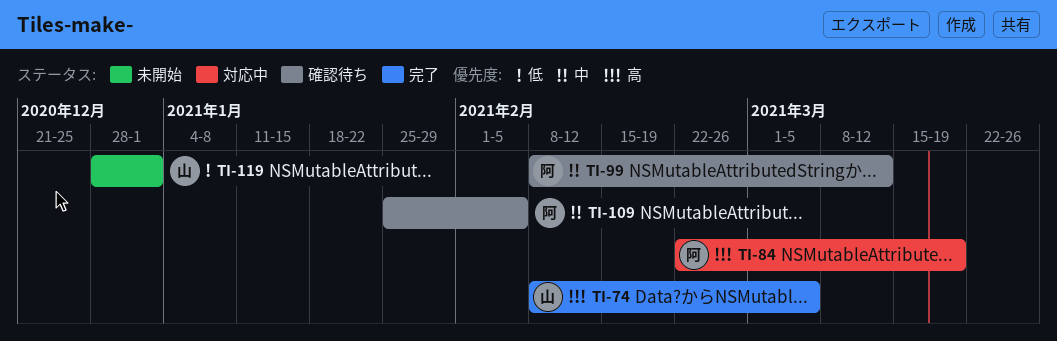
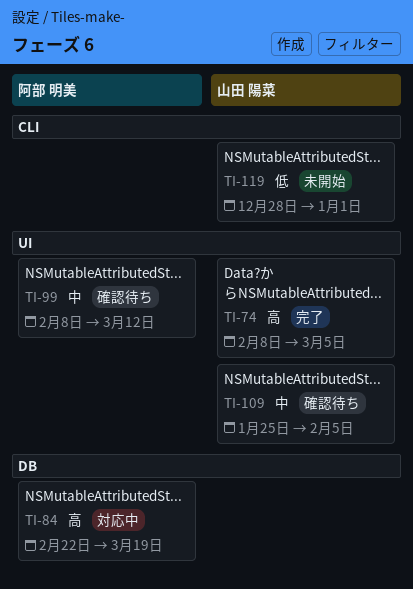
TI-109, owner: 阿部 明美 -> 山田 陽菜

